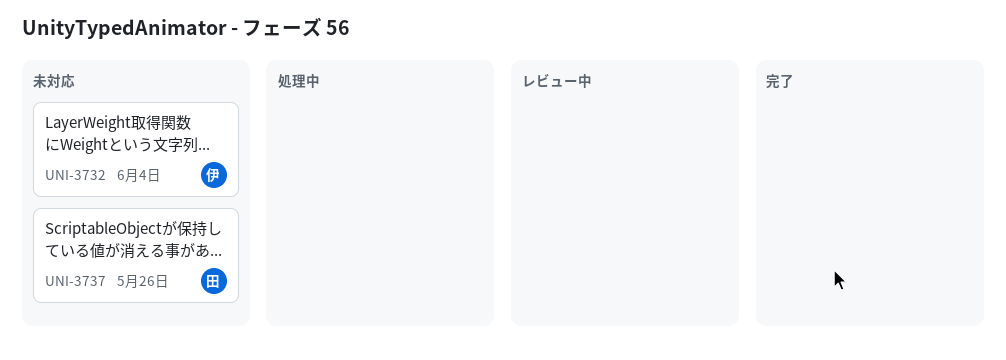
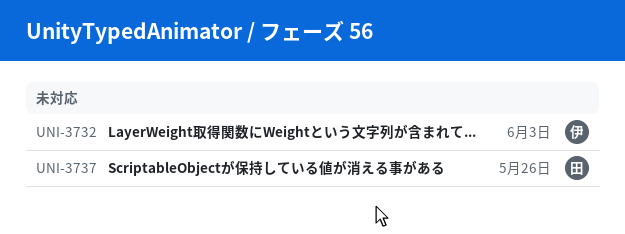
UNI-3732, due: Jun 4 -> Jun 3

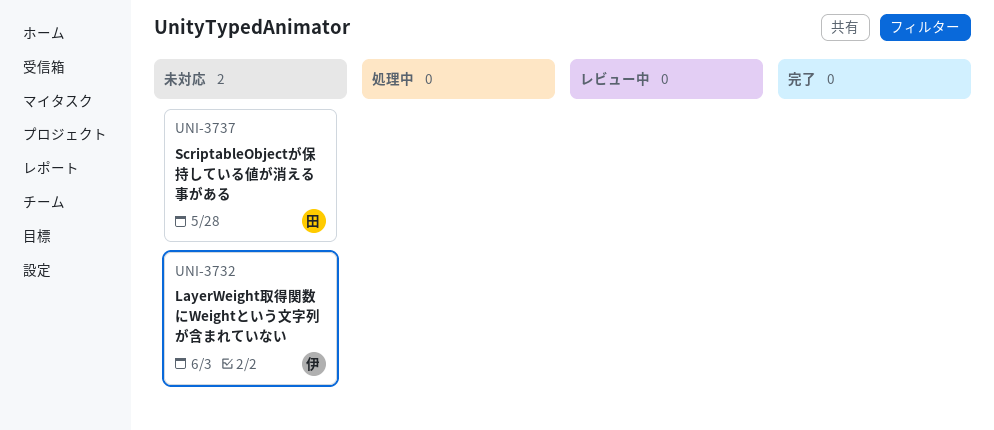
UNI-3737, due: May 26 -> May 28

